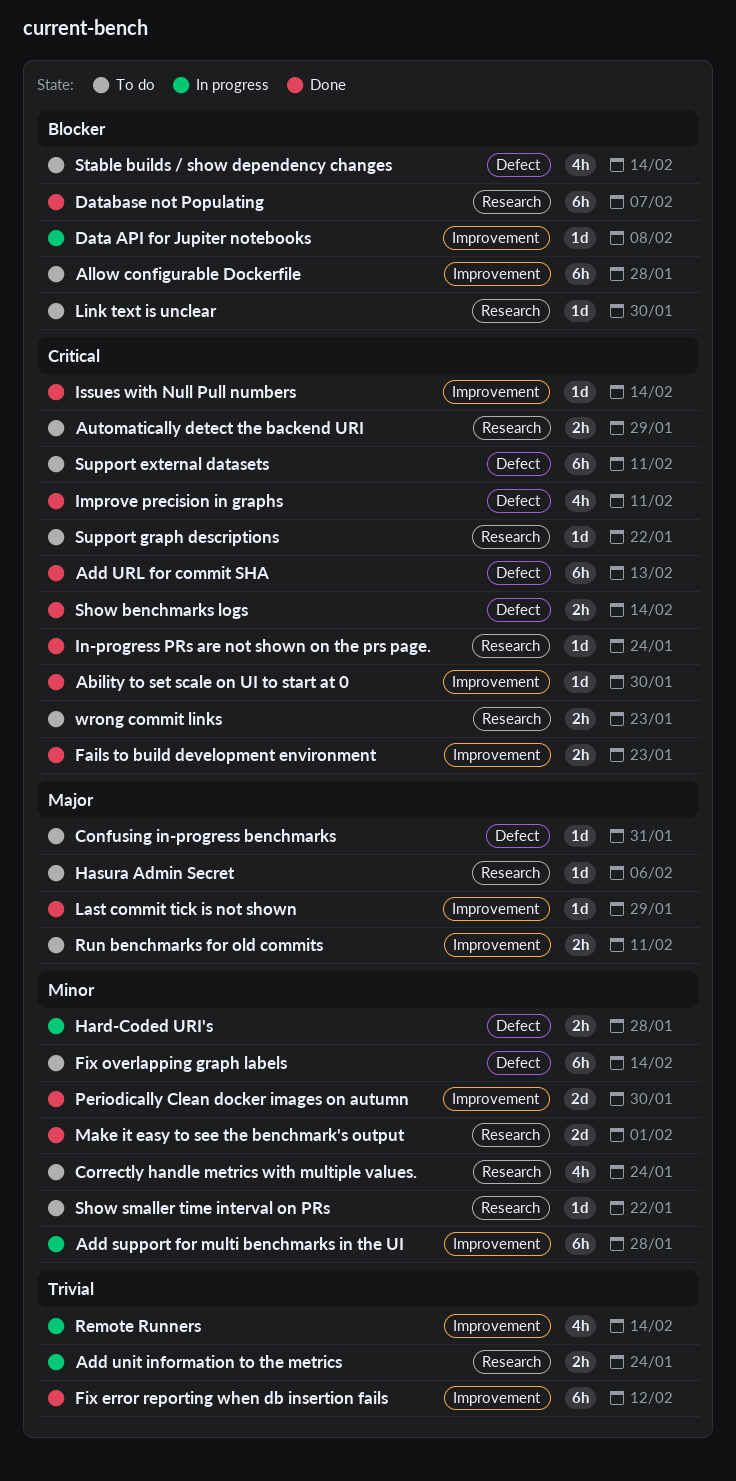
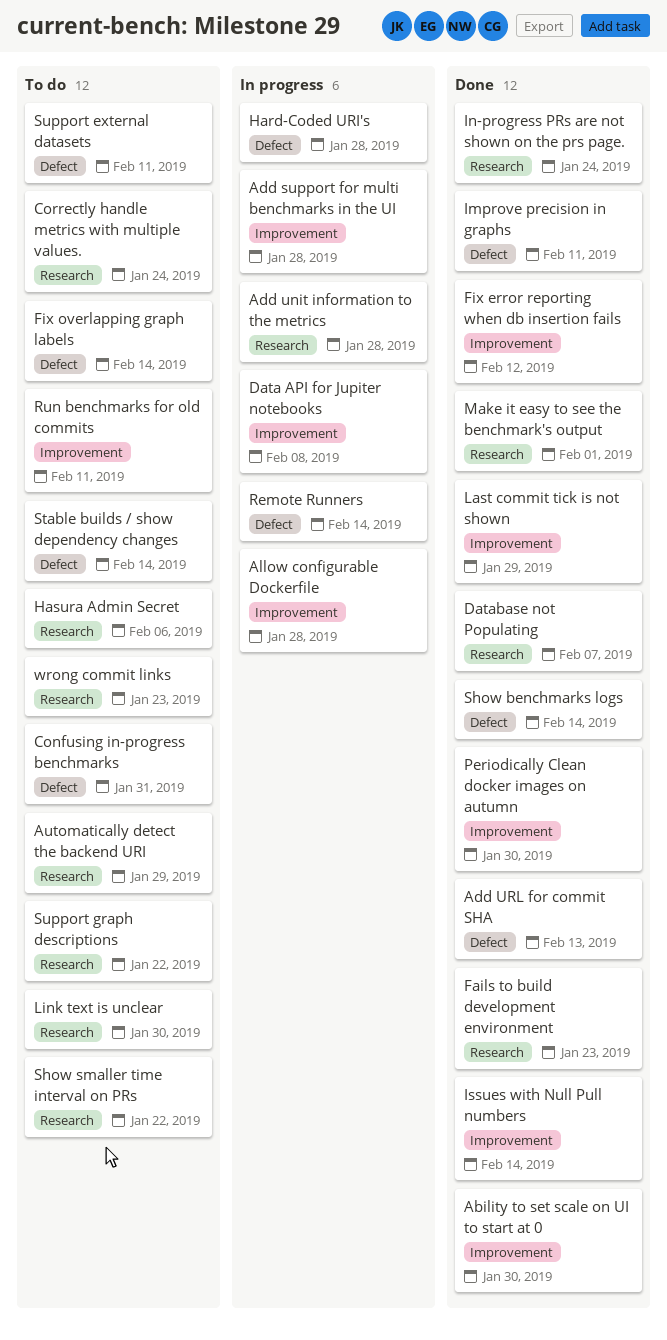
Add unit information to the metrics, due: Jan 24 -> Jan 28
Allow configurable Dockerfile, status: To do -> In progress
Fails to build development environment, label: Improvement -> Research
Remote Runners, label: Improvement -> Defect

